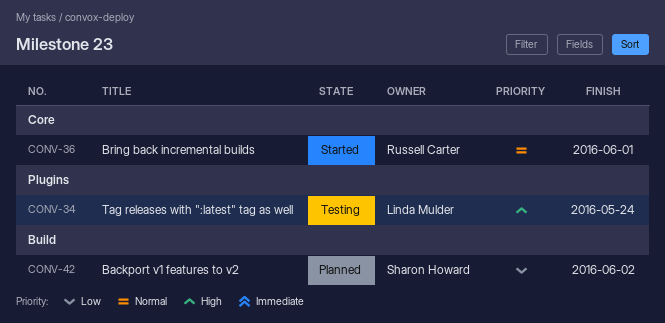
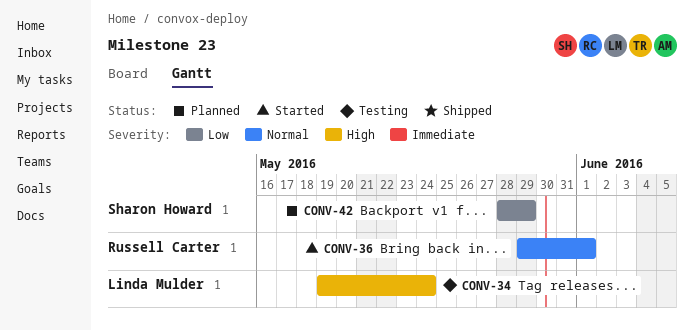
CONV-42, due: Jun 2 -> May 29

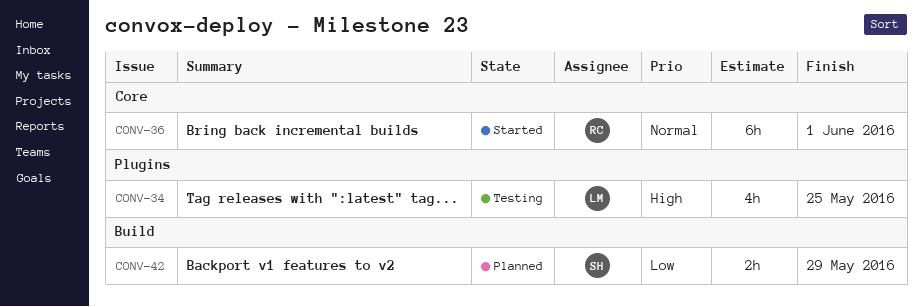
CONV-34, due: May 24 -> May 25

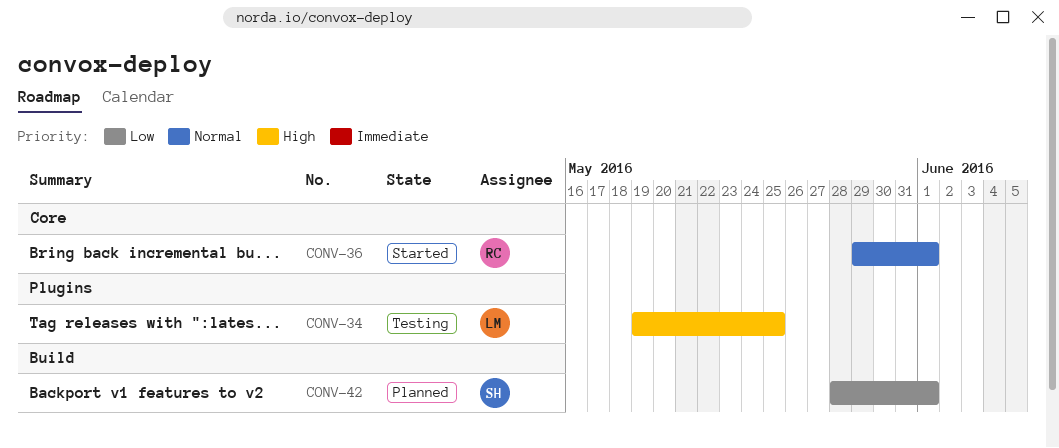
CONV-42, due: May 29 -> Jun 1

